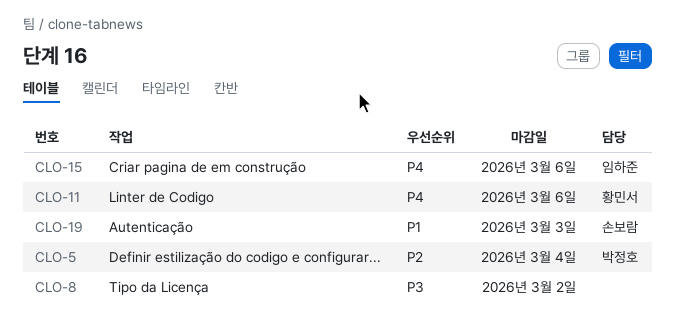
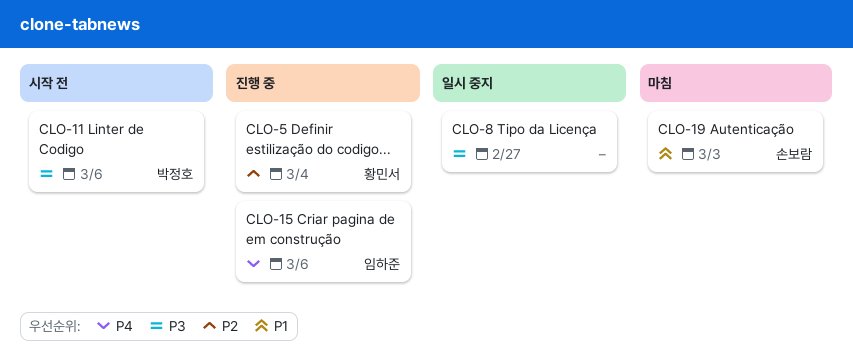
CLO-5, owner: 박정호 -> 황민서
CLO-8, due: Mar 2 -> Feb 27
CLO-11, owner: 황민서 -> 박정호
CLO-11, priority: P4 -> P3

